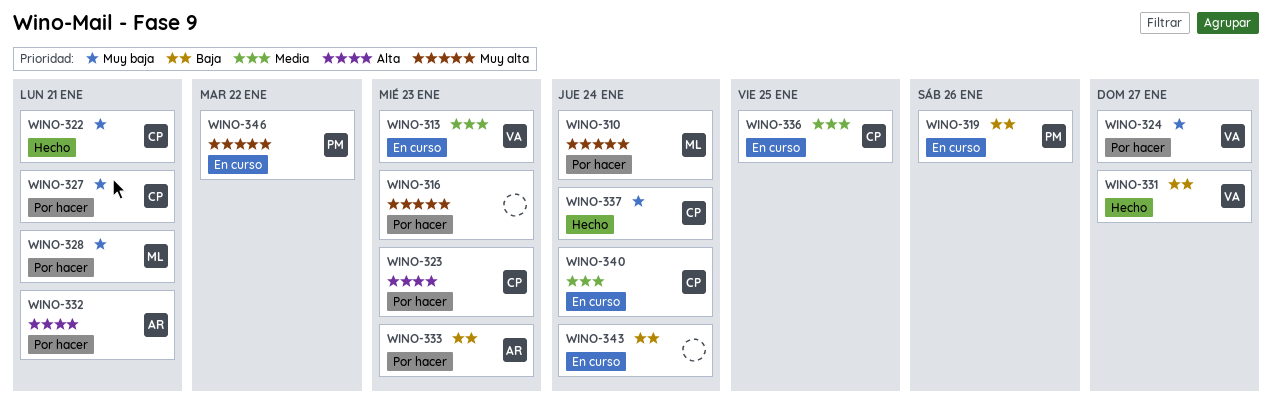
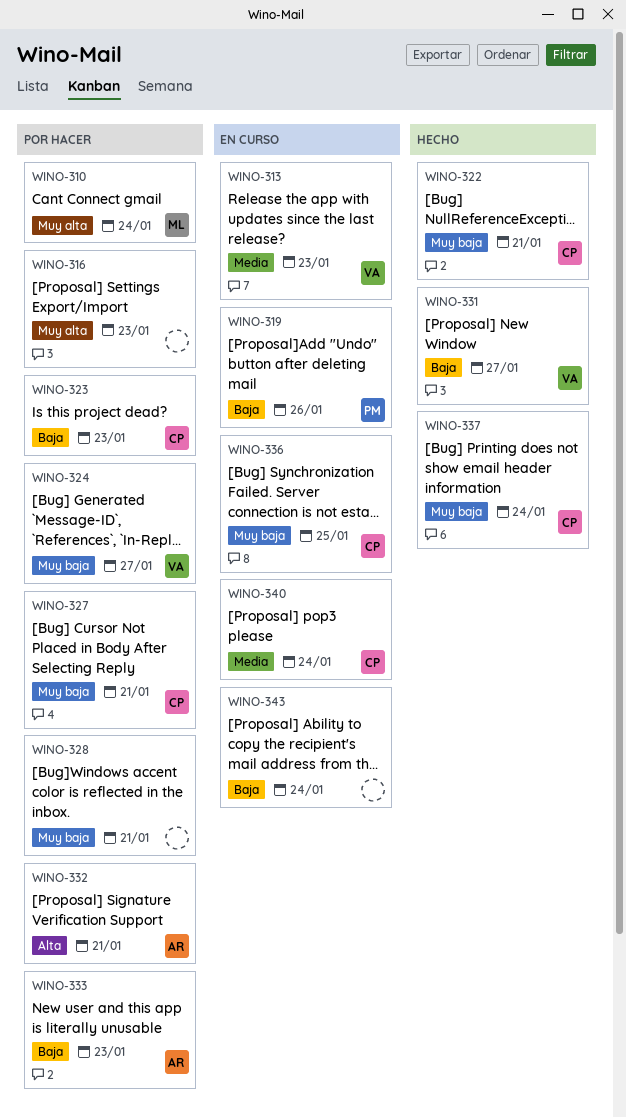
WINO-323, priority: Alta -> Baja
WINO-328, owner: ML -> none
WINO-336, priority: Media -> Muy baja
WINO-346: present -> none

